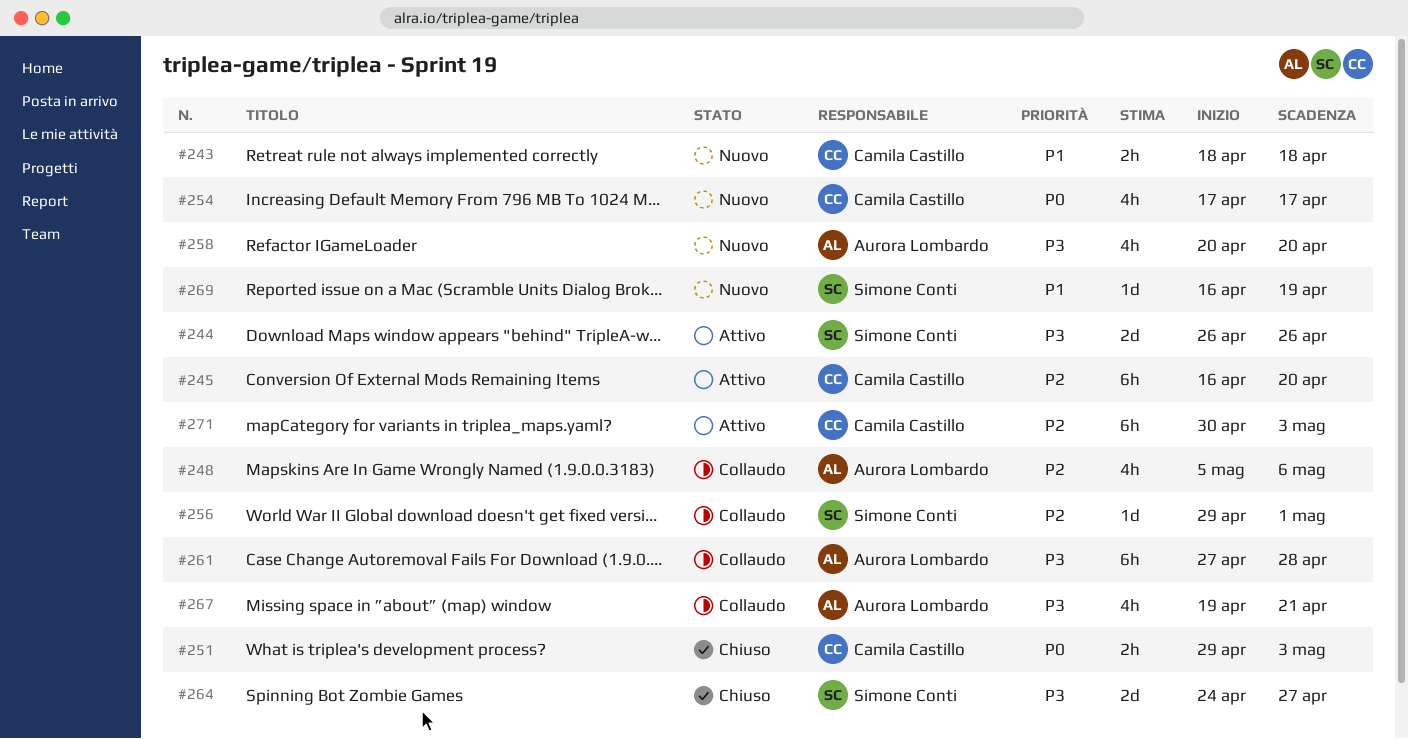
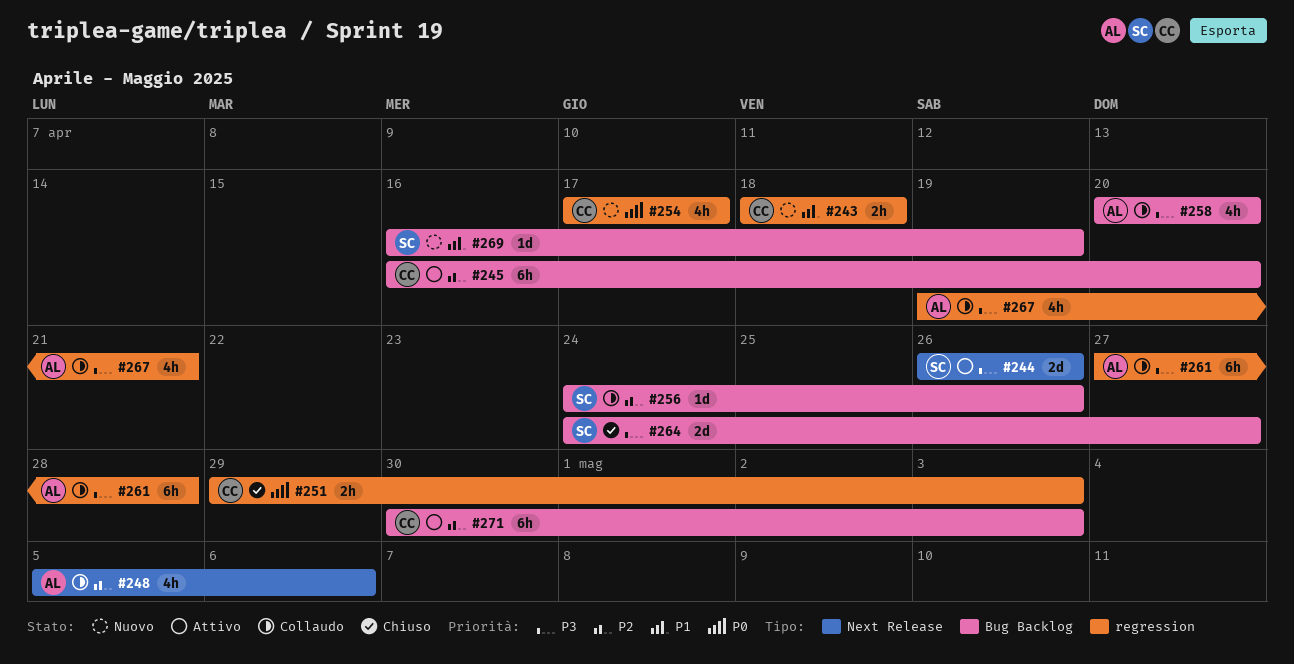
#256, start: Apr 29 -> Apr 24
#256, due: May 1 -> Apr 26
#258, status: Nuovo -> Collaudo

